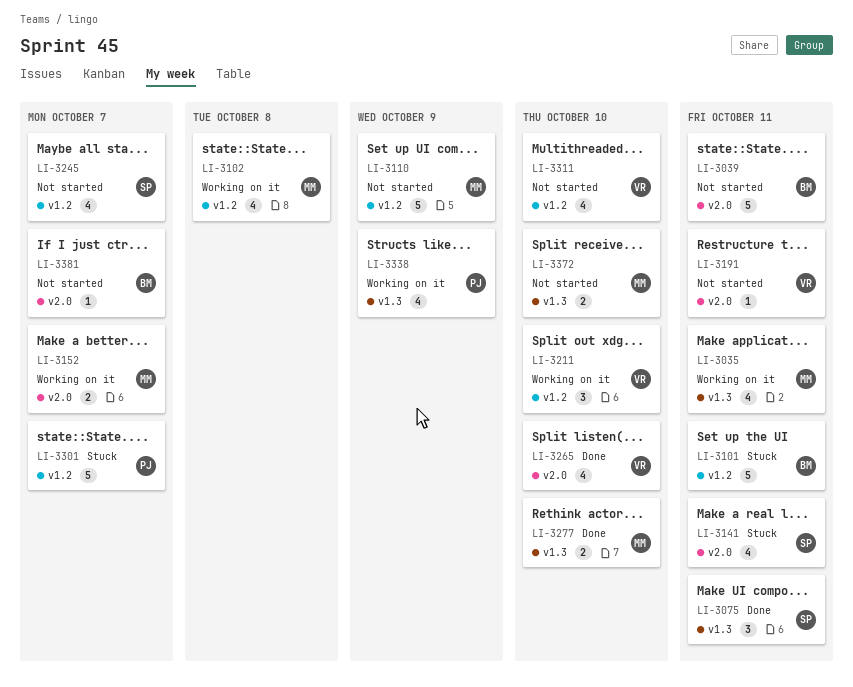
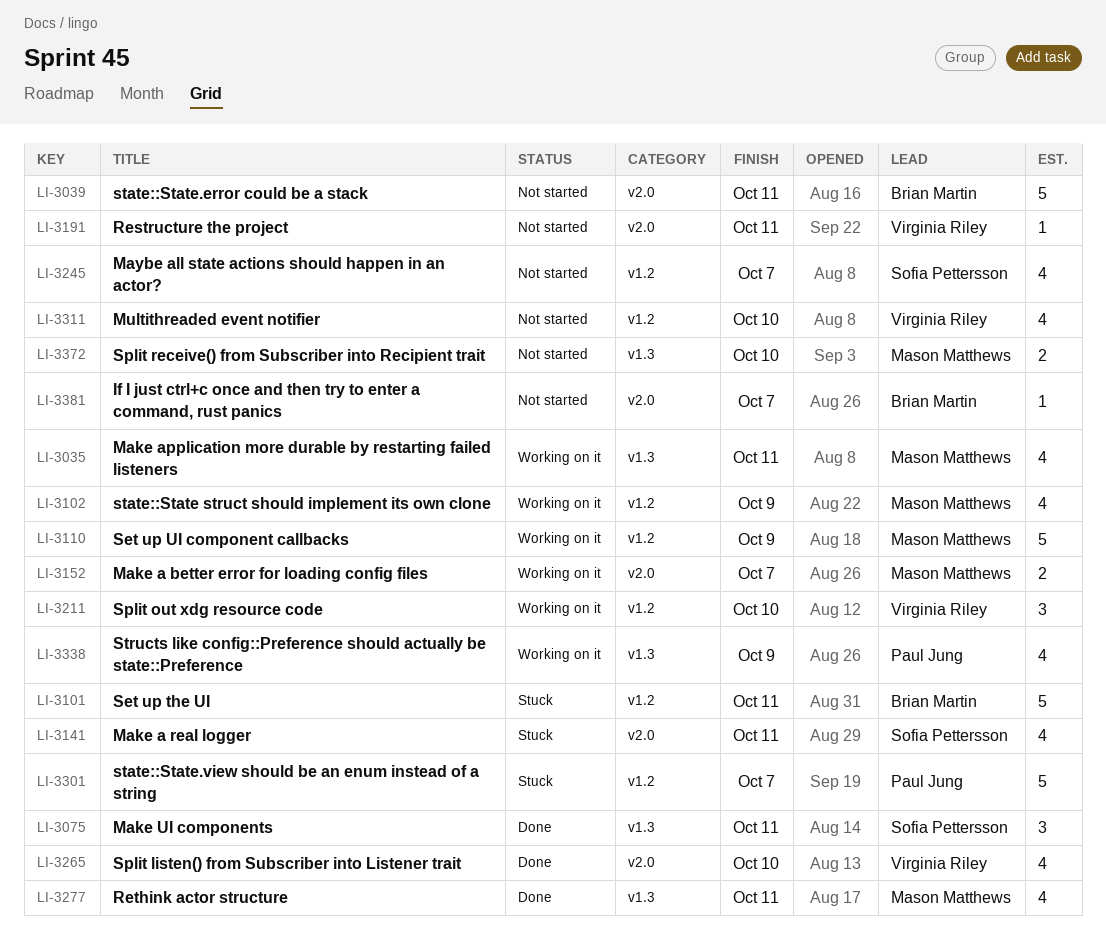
LI-3102, due: Oct 8 -> Oct 9
LI-3110, status: Not started -> Working on it
LI-3277, estimate: 2 -> 4
LI-3277, due: Oct 10 -> Oct 11

